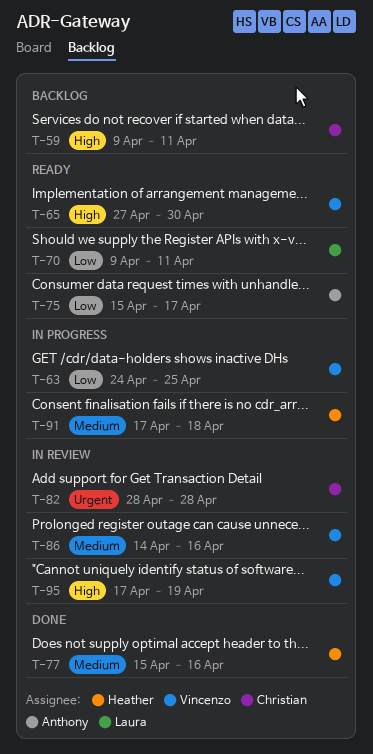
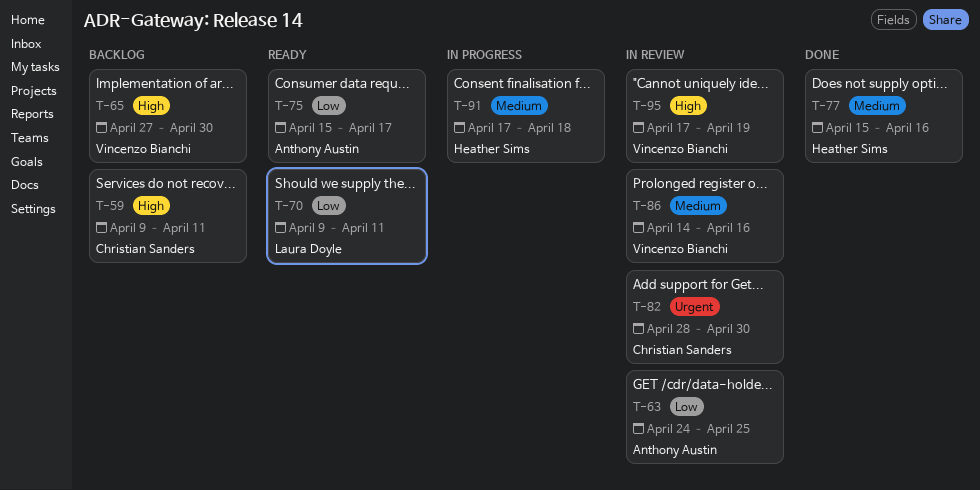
T-63, status: In progress -> In review
T-63, owner: Vincenzo Bianchi -> Anthony Austin
T-65, status: Ready -> Backlog
T-82, due: Apr 28 -> Apr 30

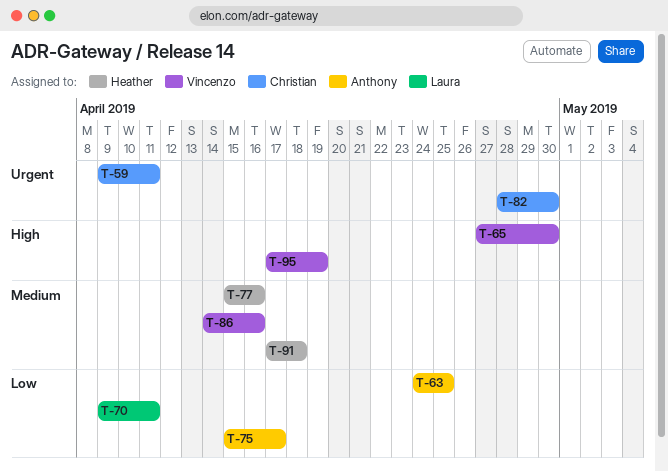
T-59, priority: High -> Urgent

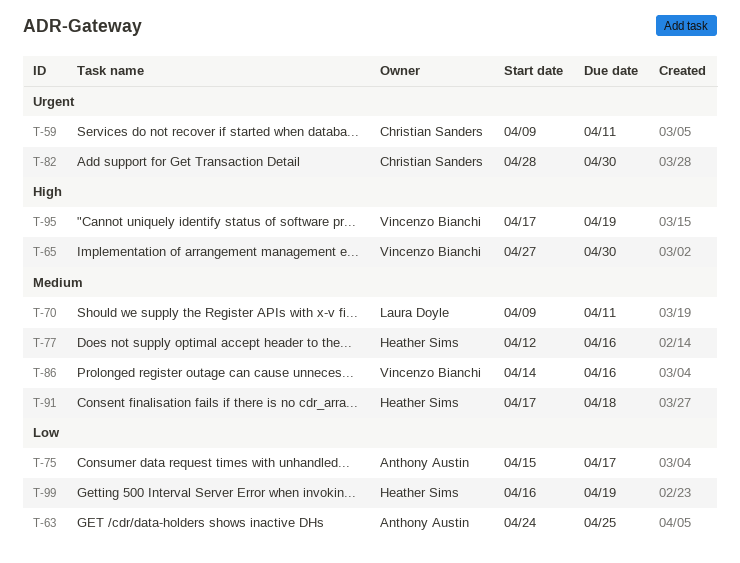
T-70, priority: Low -> Medium
T-77, start: Apr 15 -> Apr 12
T-99: none -> present

